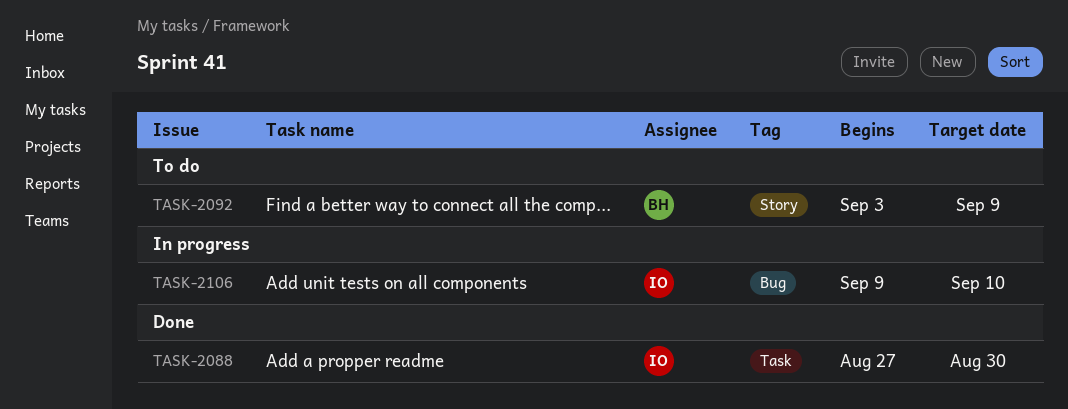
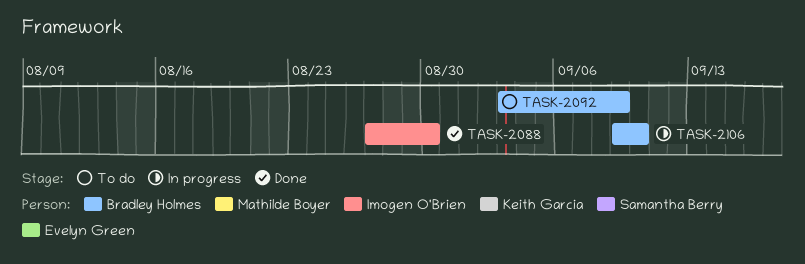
TASK-2106, owner: Imogen O'Brien -> Bradley Holmes

